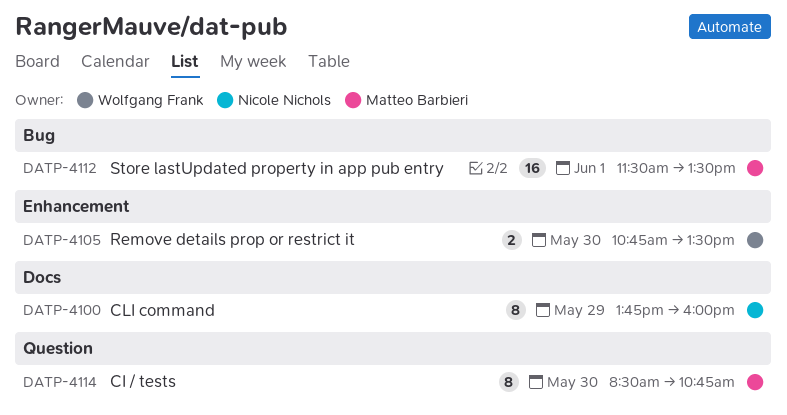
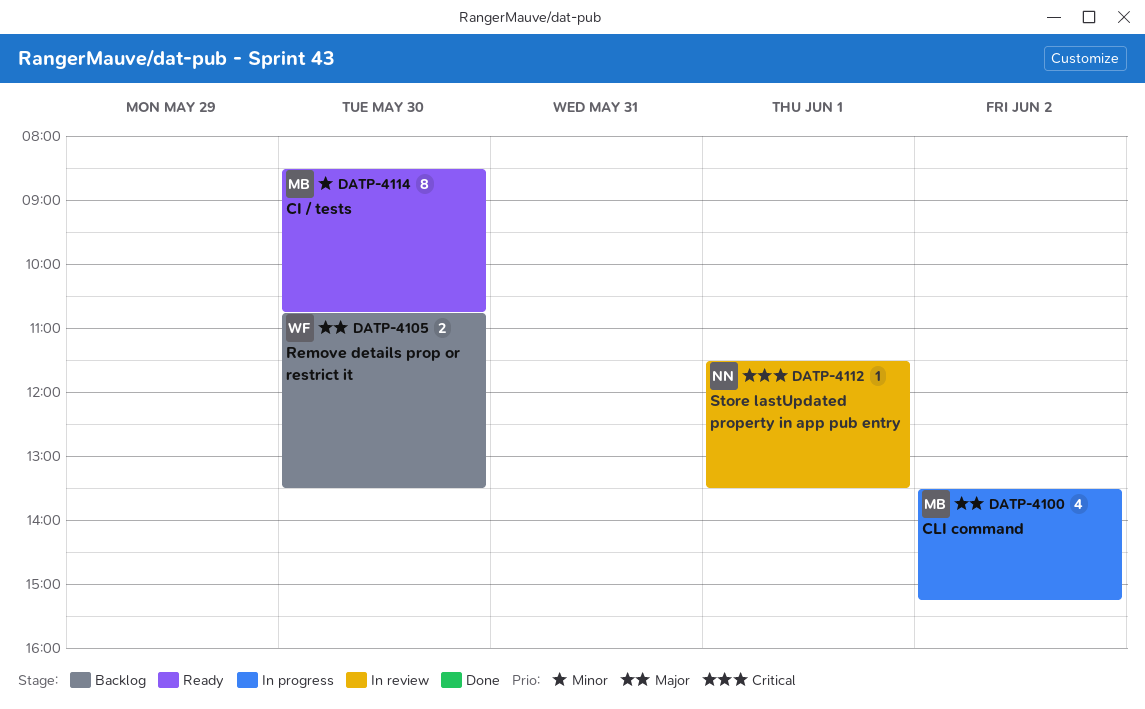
DATP-4100, owner: Nicole Nichols -> Matteo Barbieri
DATP-4100, estimate: 8 -> 4
DATP-4100, day: May 29 -> Jun 2
DATP-4100, begins: 13:45 -> 13:30
DATP-4100, ends: 16:00 -> 15:15
DATP-4112, owner: Matteo Barbieri -> Nicole Nichols
DATP-4112, estimate: 16 -> 1

